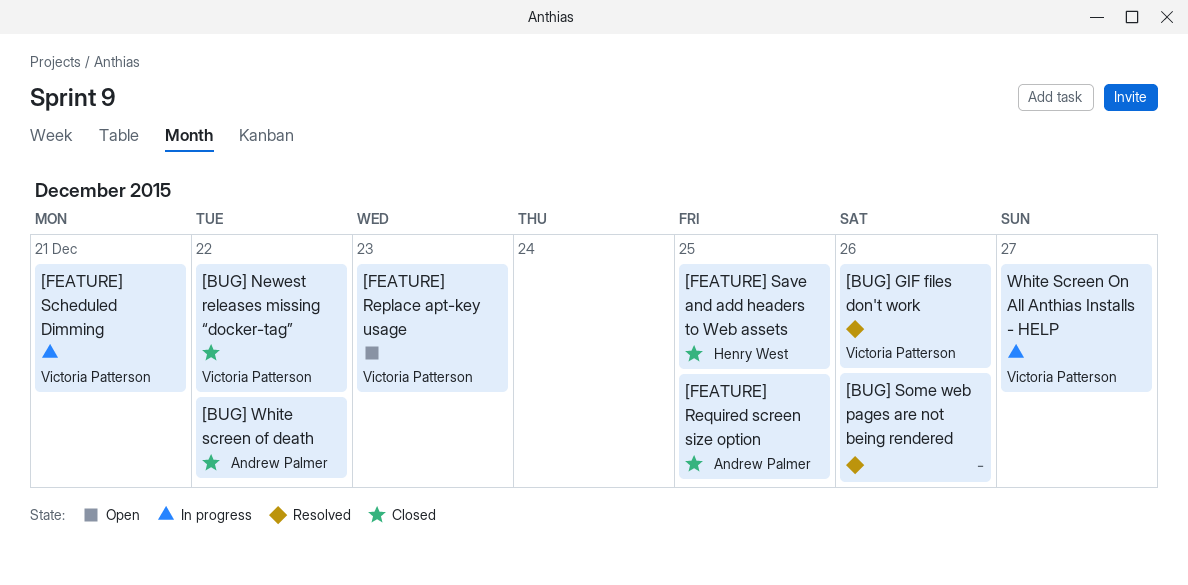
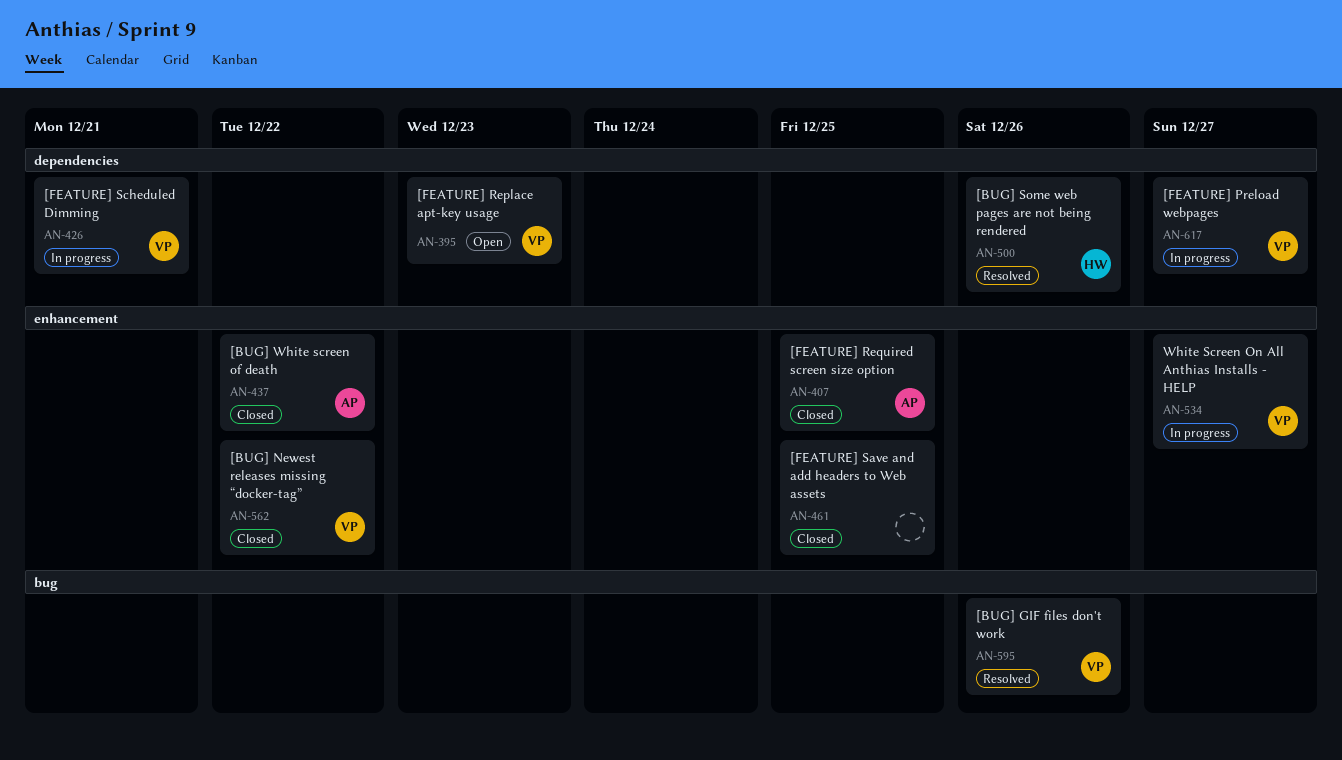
[BUG] Some web pages are not being rendered, owner: none -> Henry West
[FEATURE] Preload webpages: none -> present
[FEATURE] Save and add headers to Web assets, owner: Henry West -> none

